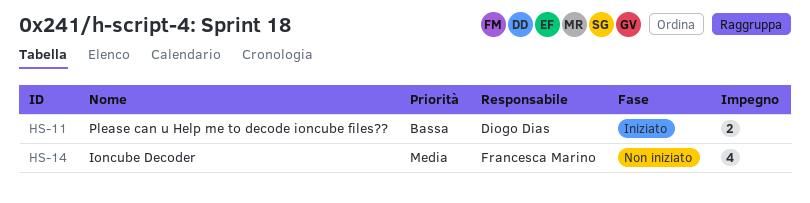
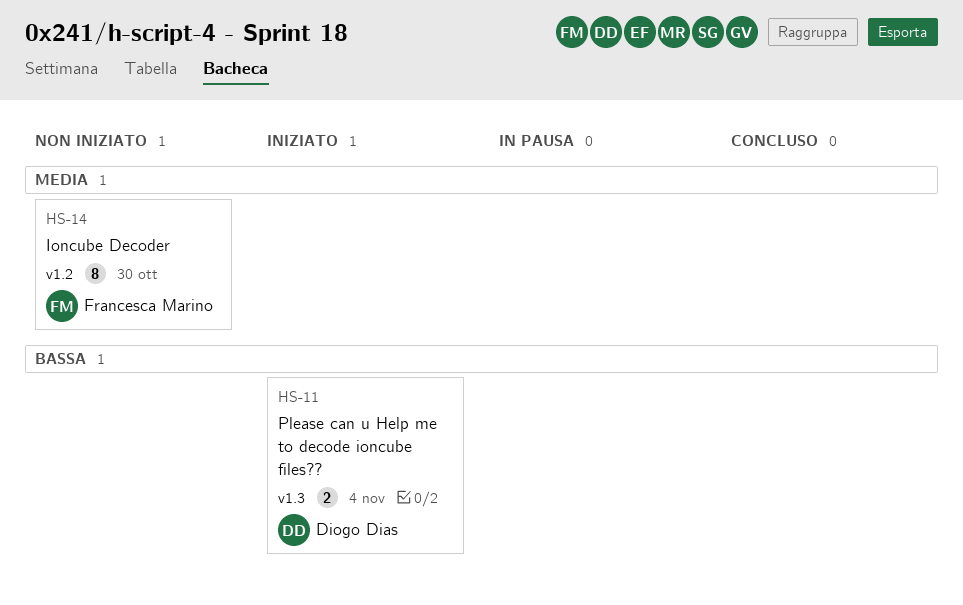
HS-14, estimate: 4 -> 8

